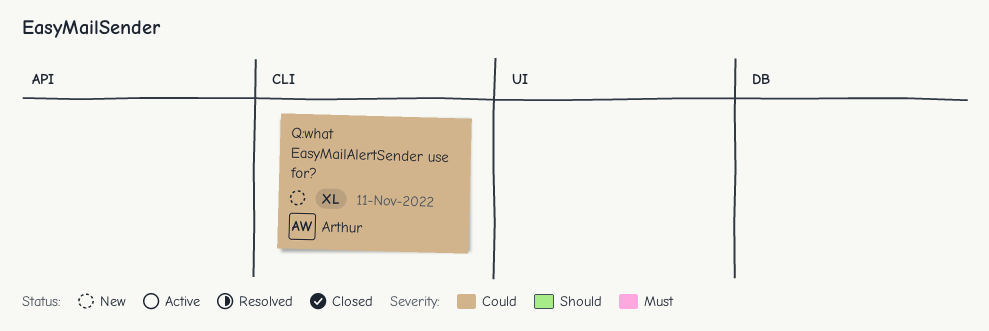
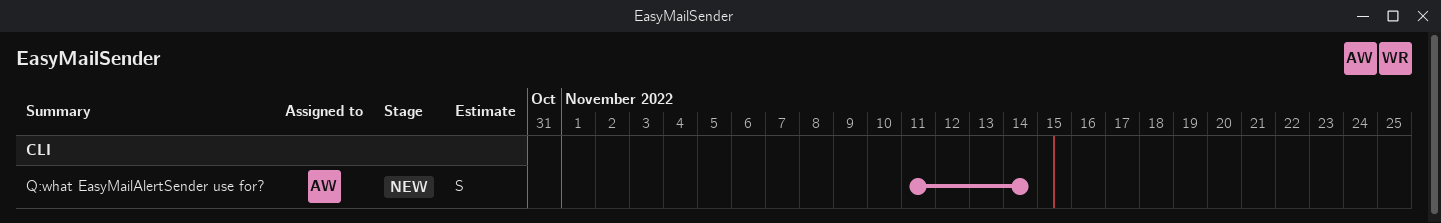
Q:what EasyMailAlertSender use for?, estimate: XL -> S
Q:what EasyMailAlertSender use for?, due: Nov 11 -> Nov 14

